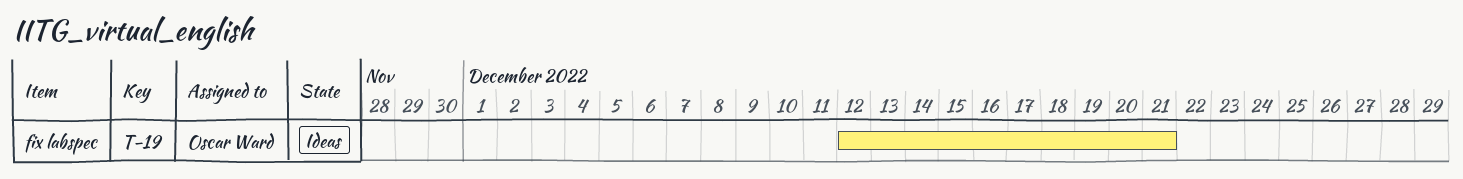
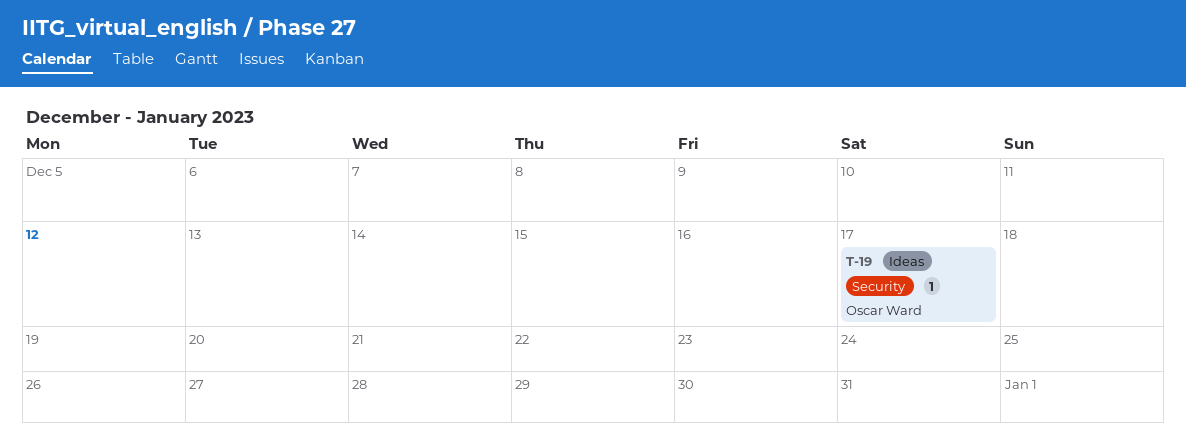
T-19, due: Dec 21 -> Dec 17

